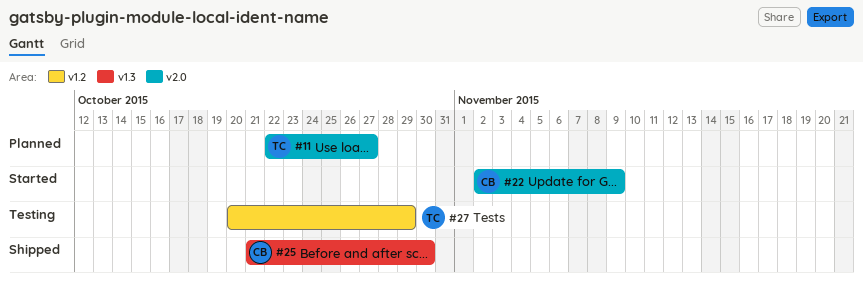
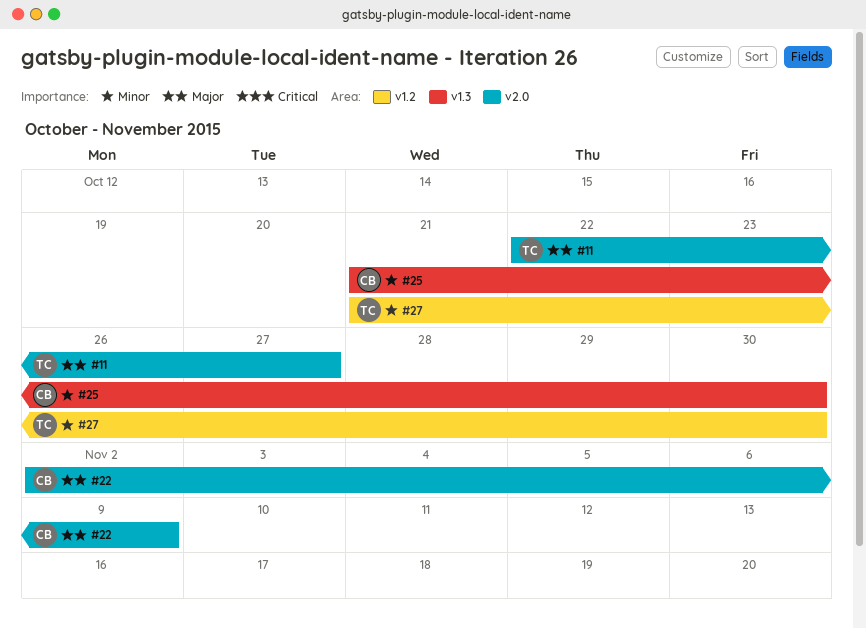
#27, start: Oct 20 -> Oct 21
#27, due: Oct 29 -> Oct 30

